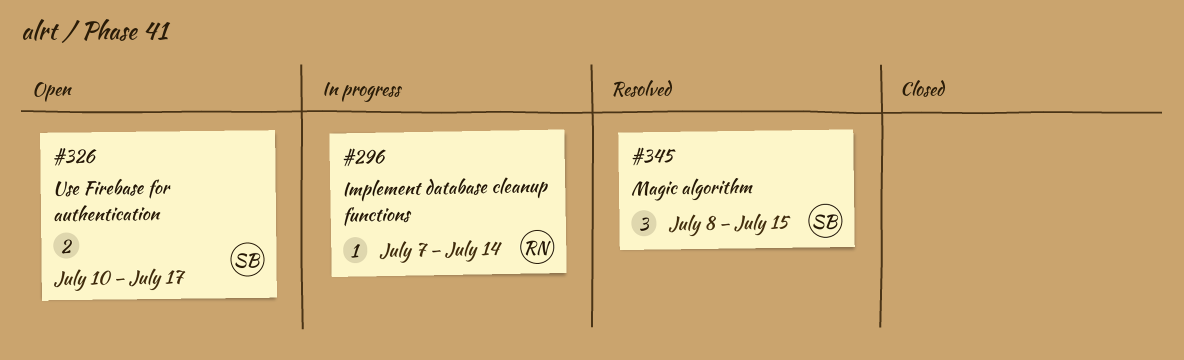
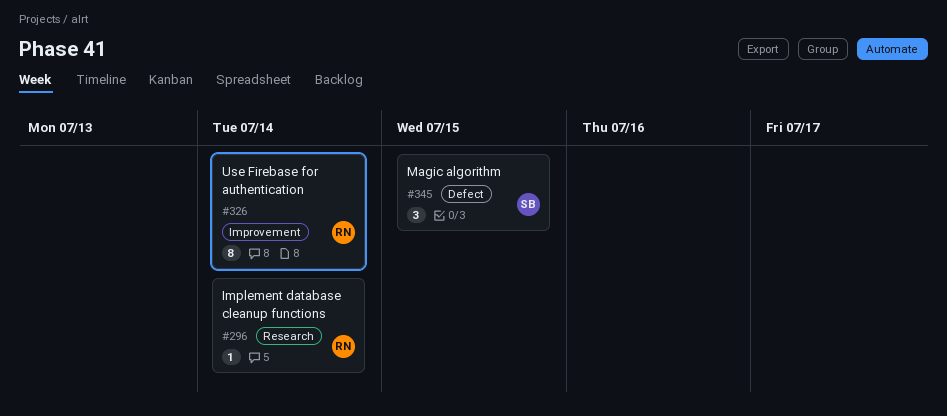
#326, owner: SB -> RN
#326, estimate: 2 -> 8
#326, due: Jul 17 -> Jul 14

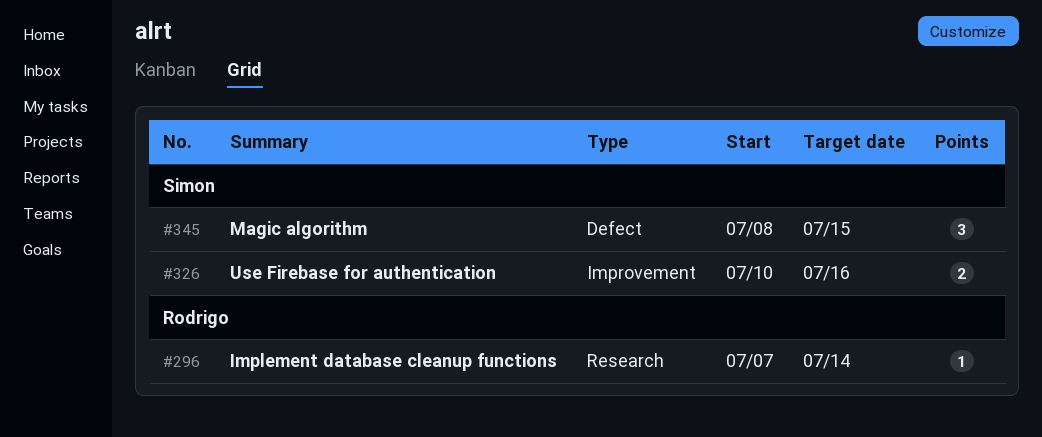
#326, owner: Rodrigo -> Simon
#326, estimate: 8 -> 2
#326, due: Jul 14 -> Jul 16

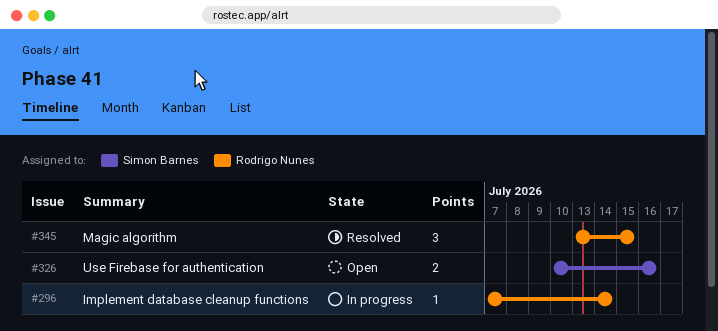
#345, owner: Simon Barnes -> Rodrigo Nunes
#345, start: Jul 8 -> Jul 13

